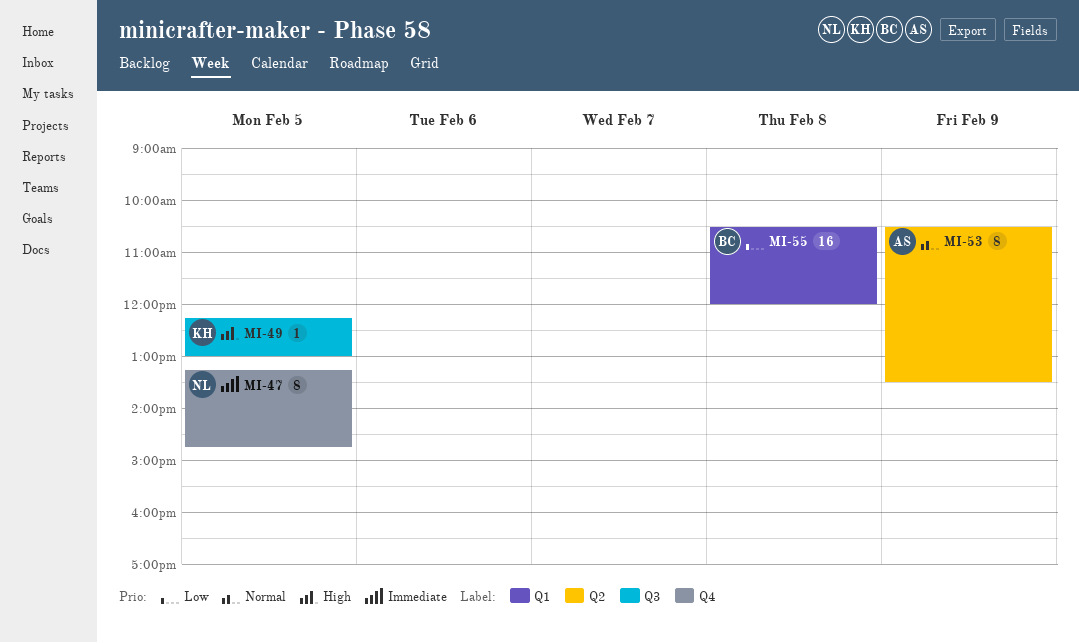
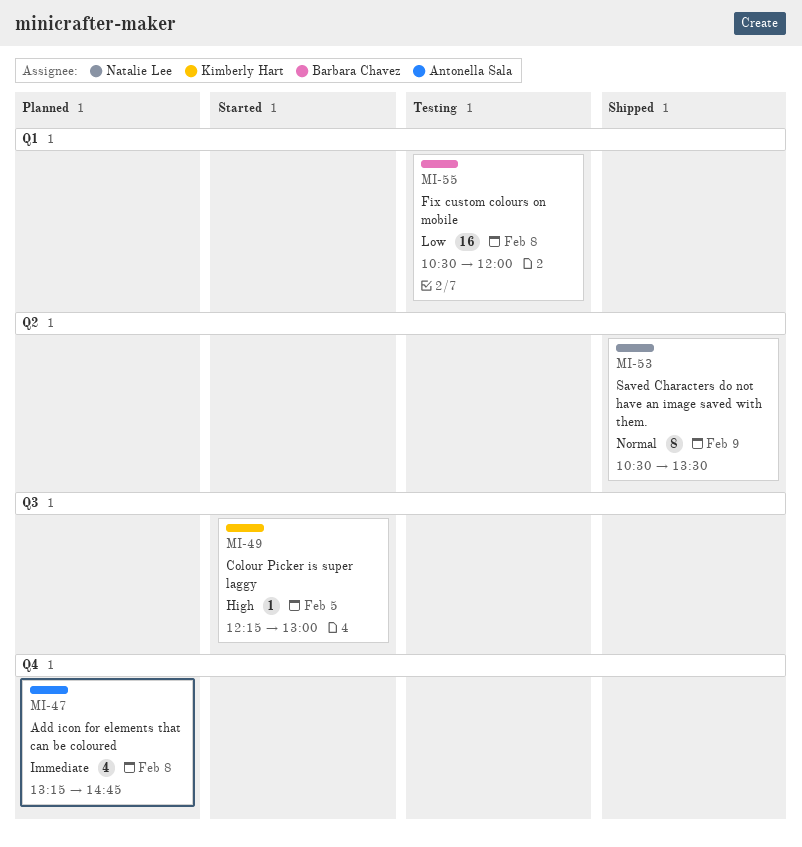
MI-47, owner: Natalie Lee -> Antonella Sala
MI-47, estimate: 8 -> 4
MI-47, day: Feb 5 -> Feb 8
MI-53, owner: Antonella Sala -> Natalie Lee

